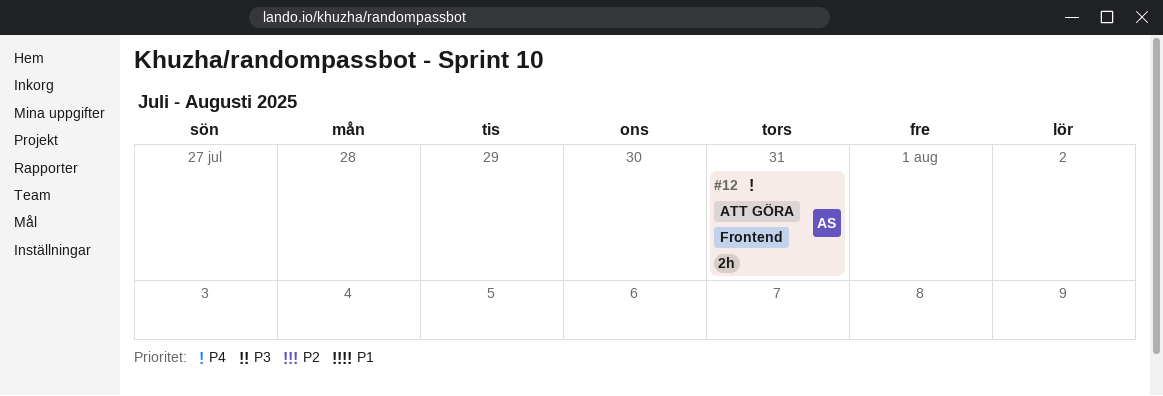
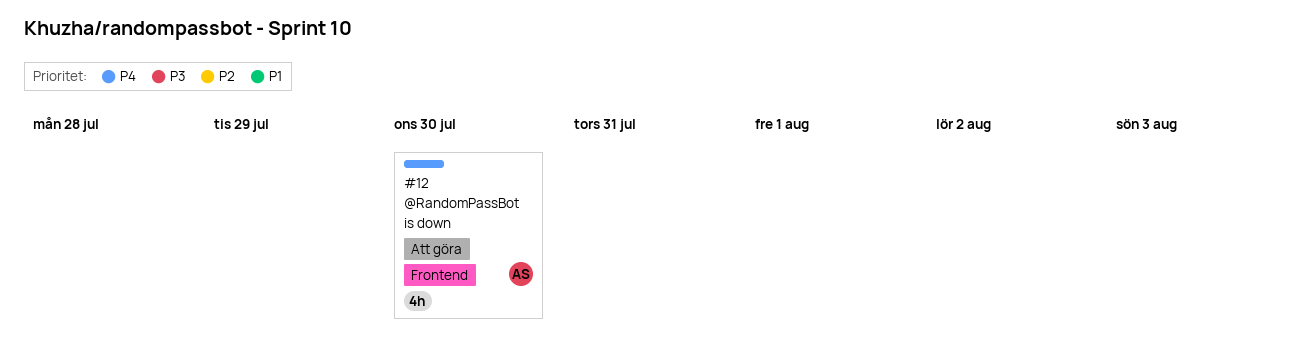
#12, estimate: 2h -> 4h
#12, due: Jul 31 -> Jul 30

